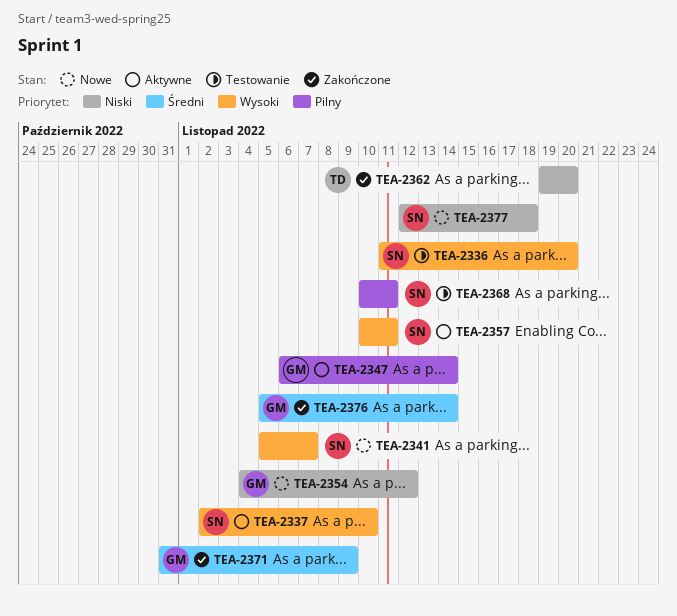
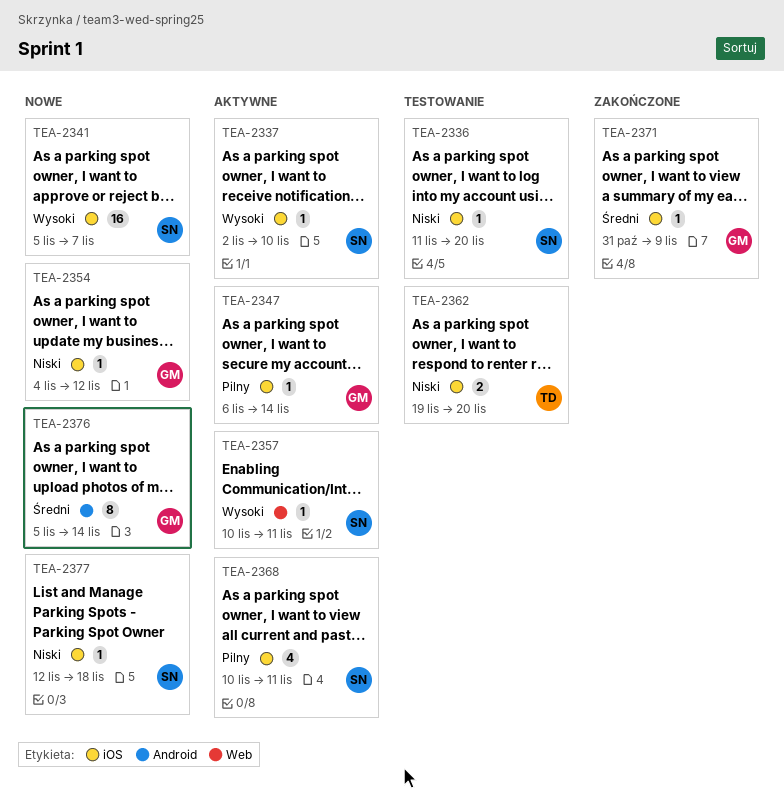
TEA-2336, priority: Wysoki -> Niski
TEA-2362, status: Zakończone -> Testowanie
TEA-2368, status: Testowanie -> Aktywne
TEA-2376, status: Zakończone -> Nowe

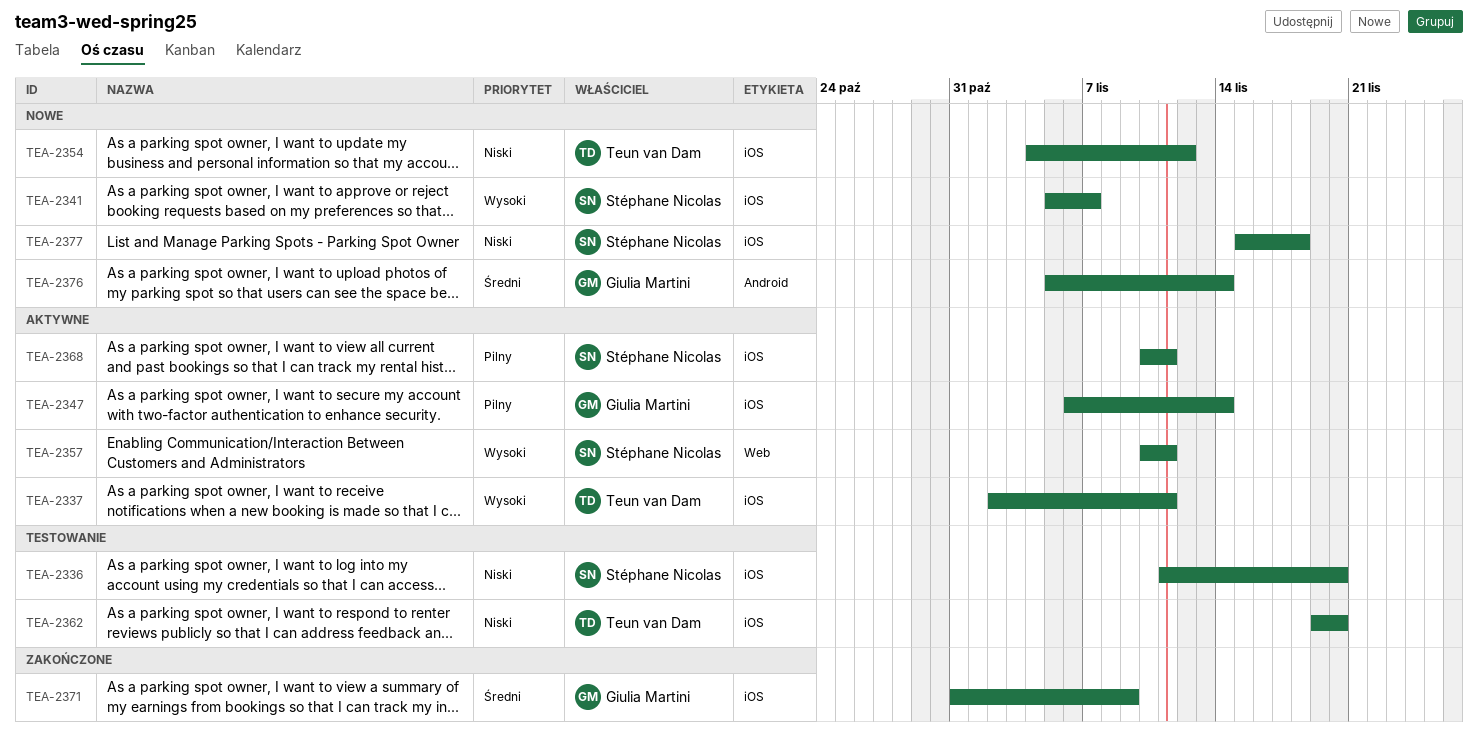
TEA-2337, owner: Stéphane Nicolas -> Teun van Dam
TEA-2337, due: Nov 10 -> Nov 11
TEA-2354, owner: Giulia Martini -> Teun van Dam
TEA-2377, start: Nov 12 -> Nov 15

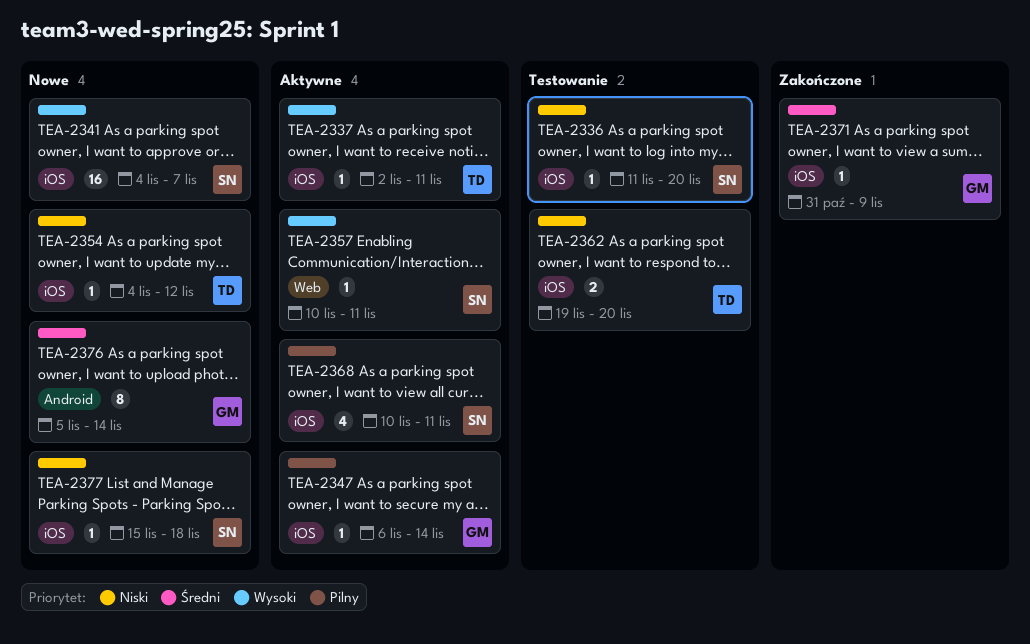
TEA-2341, start: Nov 5 -> Nov 4

